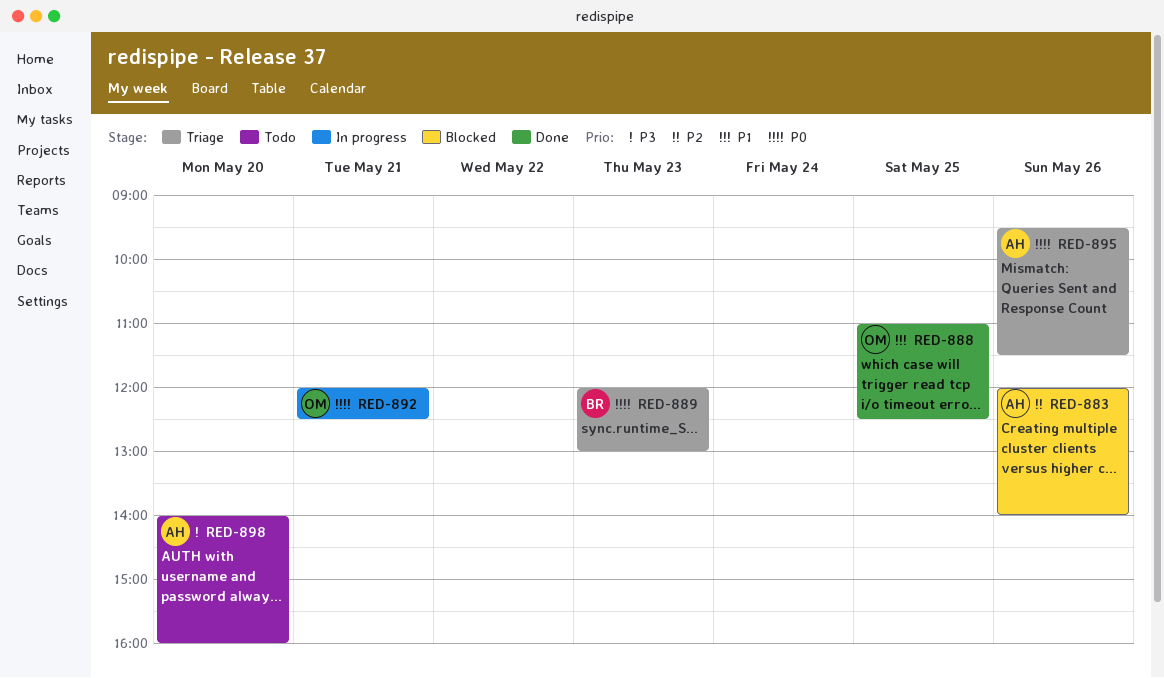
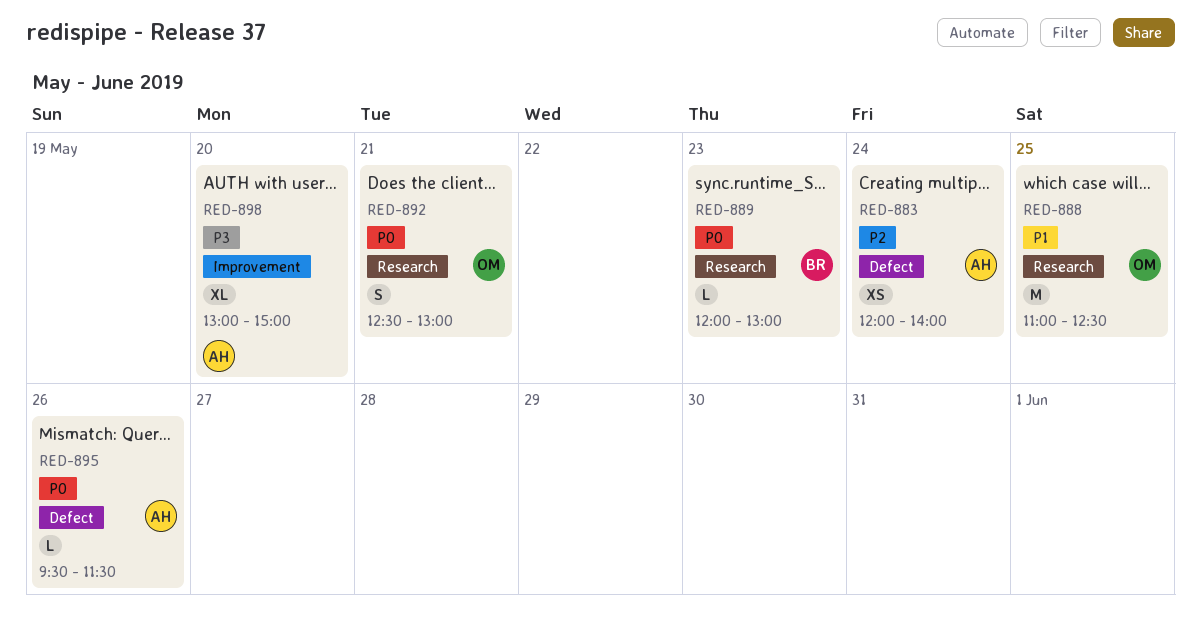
RED-883, day: May 26 -> May 24
RED-892, begins: 12:00 -> 12:30
RED-892, ends: 12:30 -> 13:00
RED-898, begins: 14:00 -> 13:00
RED-898, ends: 16:00 -> 15:00

